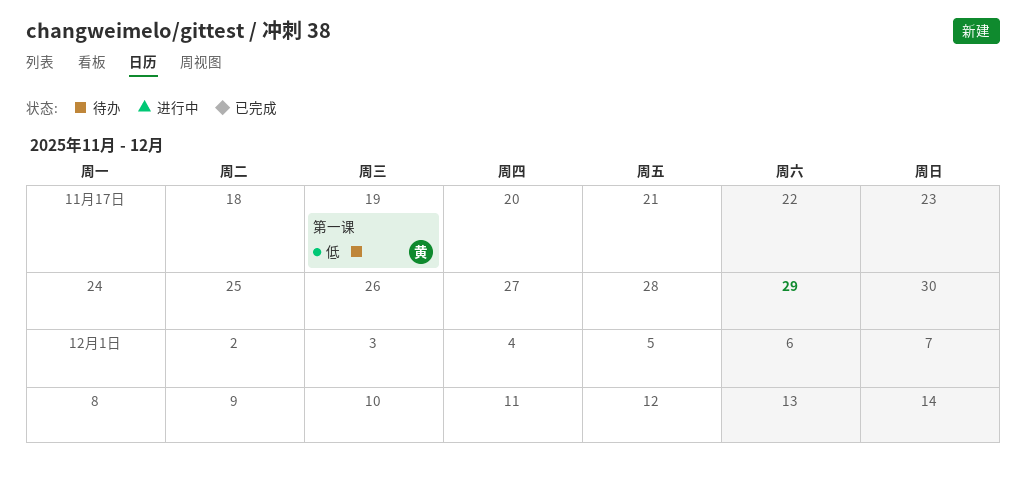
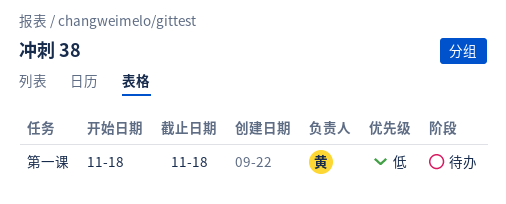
第一课, due: Nov 19 -> Nov 18

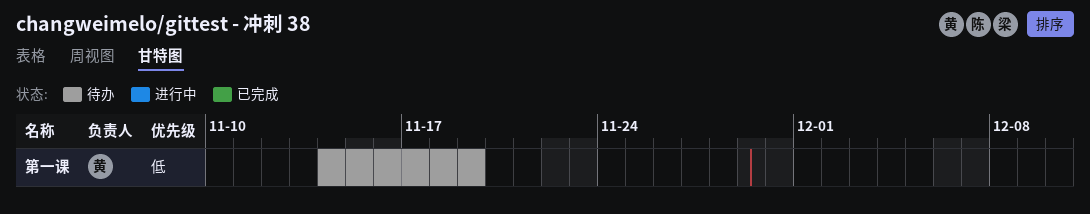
第一课, start: Nov 18 -> Nov 14
第一课, due: Nov 18 -> Nov 19

